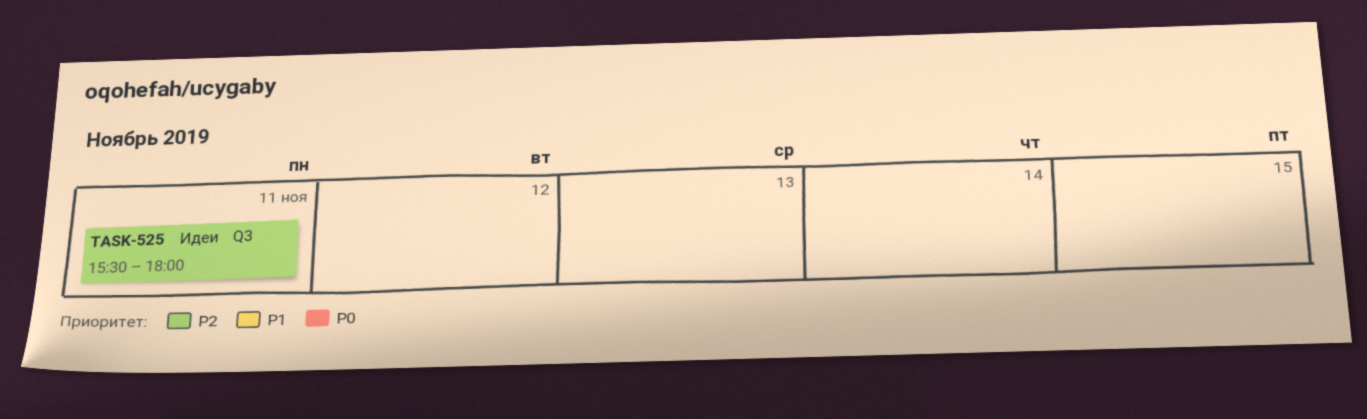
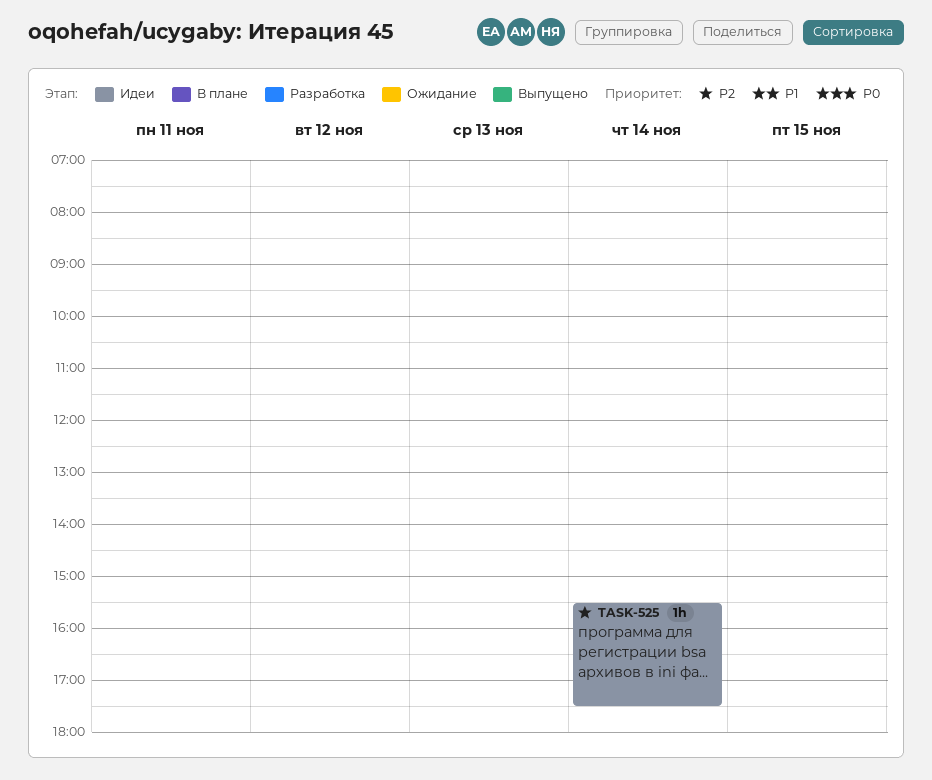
TASK-525, day: Nov 11 -> Nov 14
TASK-525, ends: 18:00 -> 17:30

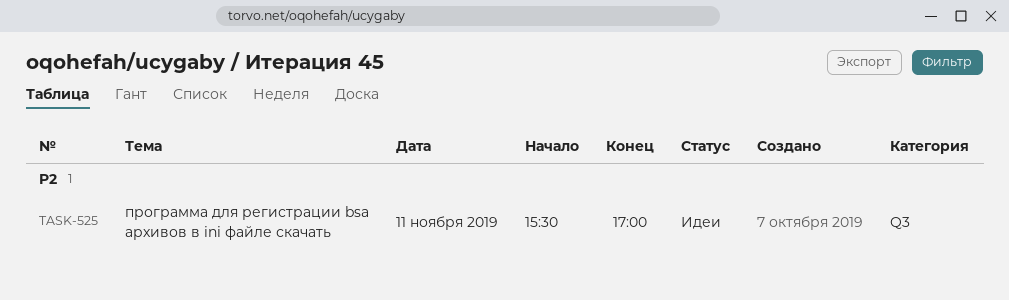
TASK-525, day: Nov 14 -> Nov 11
TASK-525, ends: 17:30 -> 17:00

